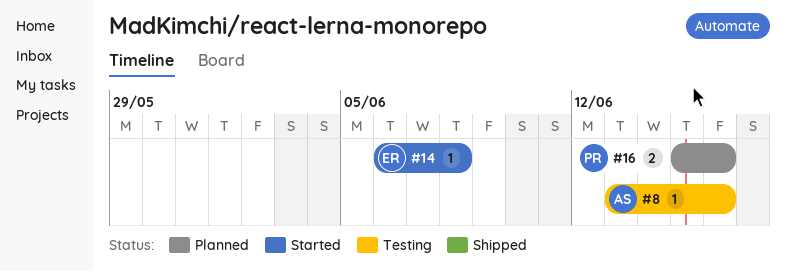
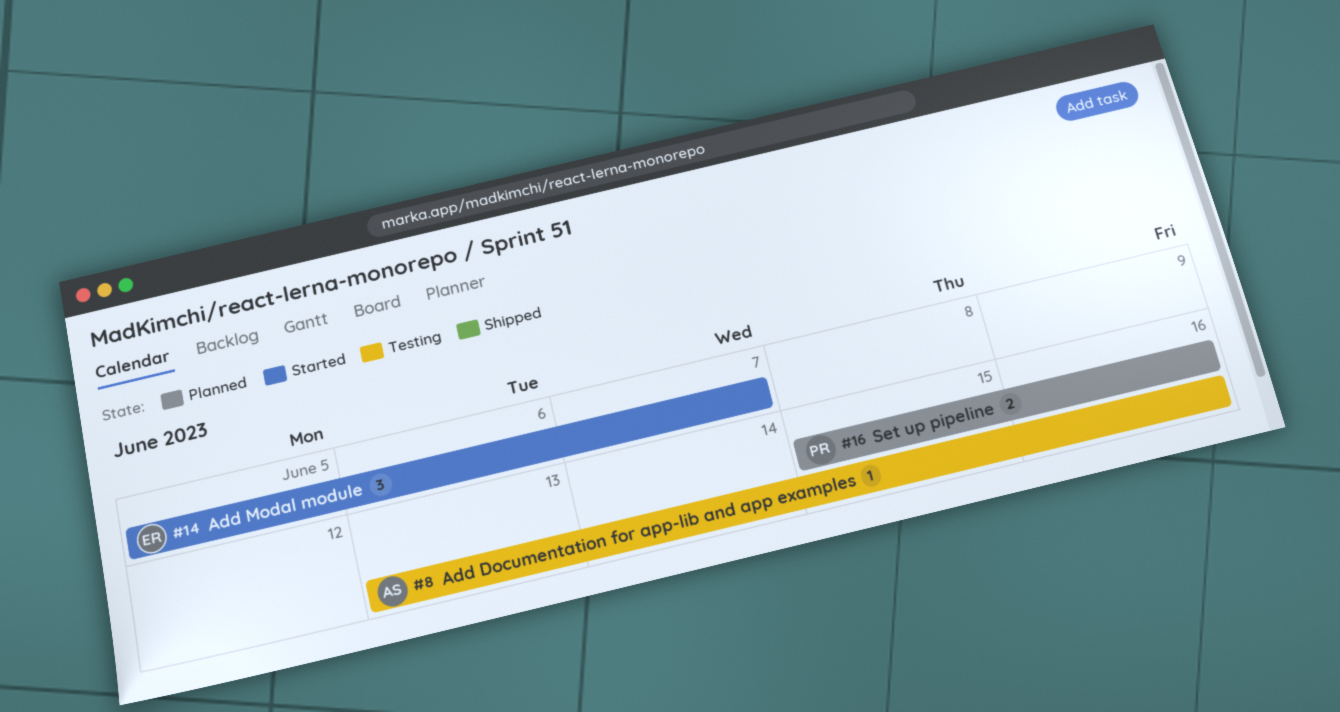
#14, estimate: 1 -> 3
#14, start: Jun 6 -> Jun 5
#14, due: Jun 8 -> Jun 7

